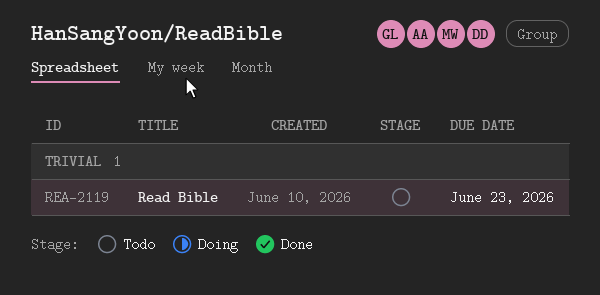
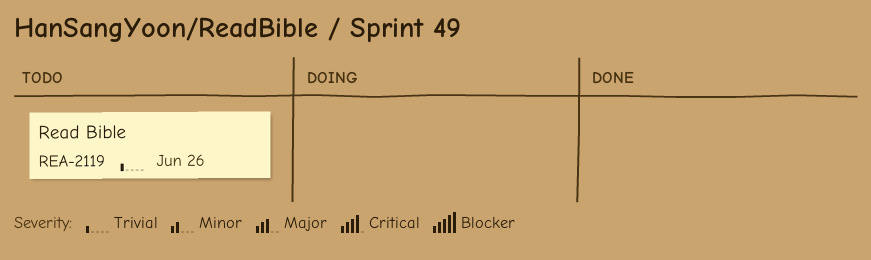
REA-2119, due: Jun 23 -> Jun 26

